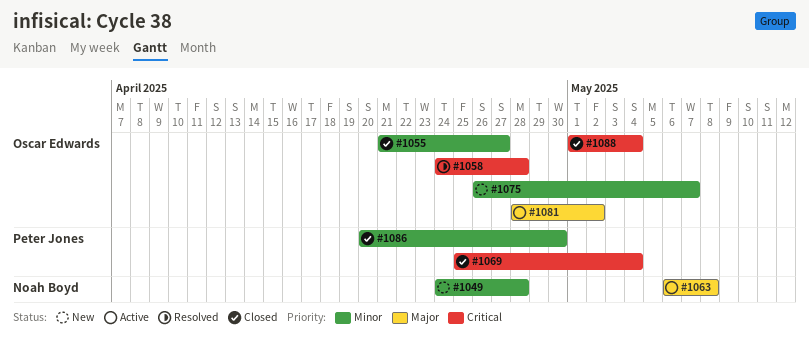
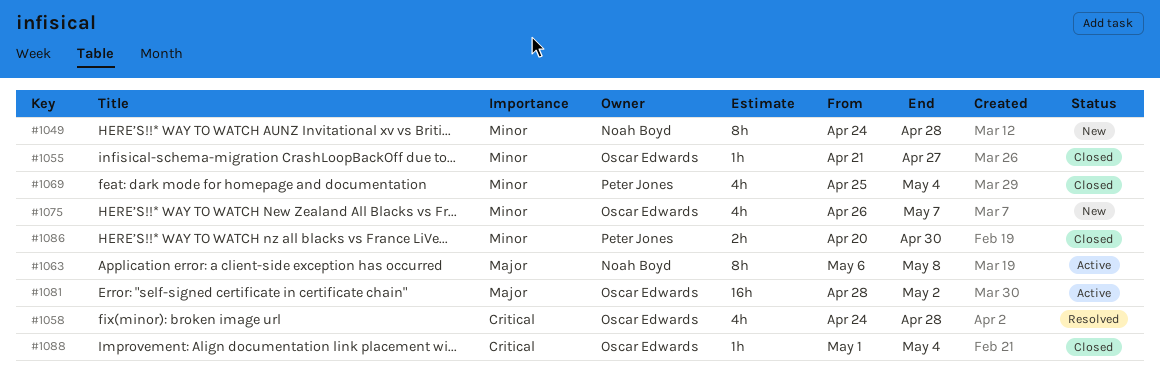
#1069, priority: Critical -> Minor

